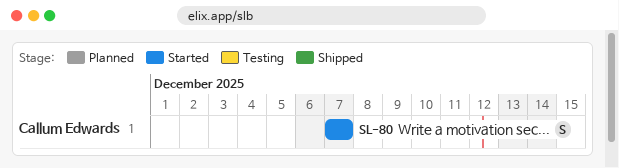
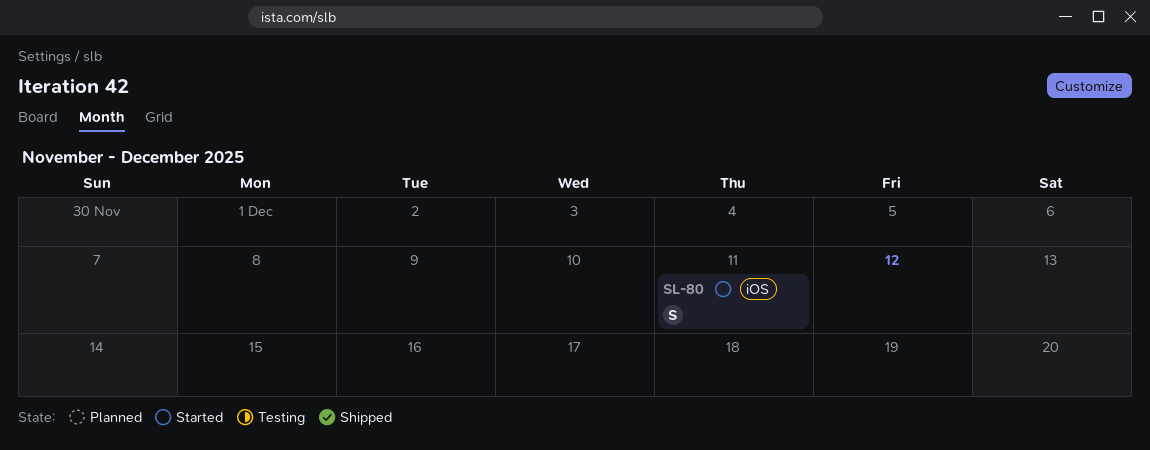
SL-80, due: Dec 7 -> Dec 11

